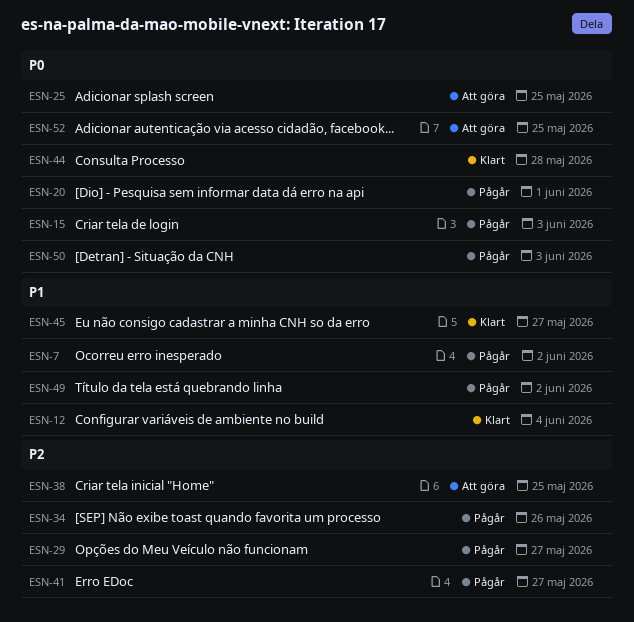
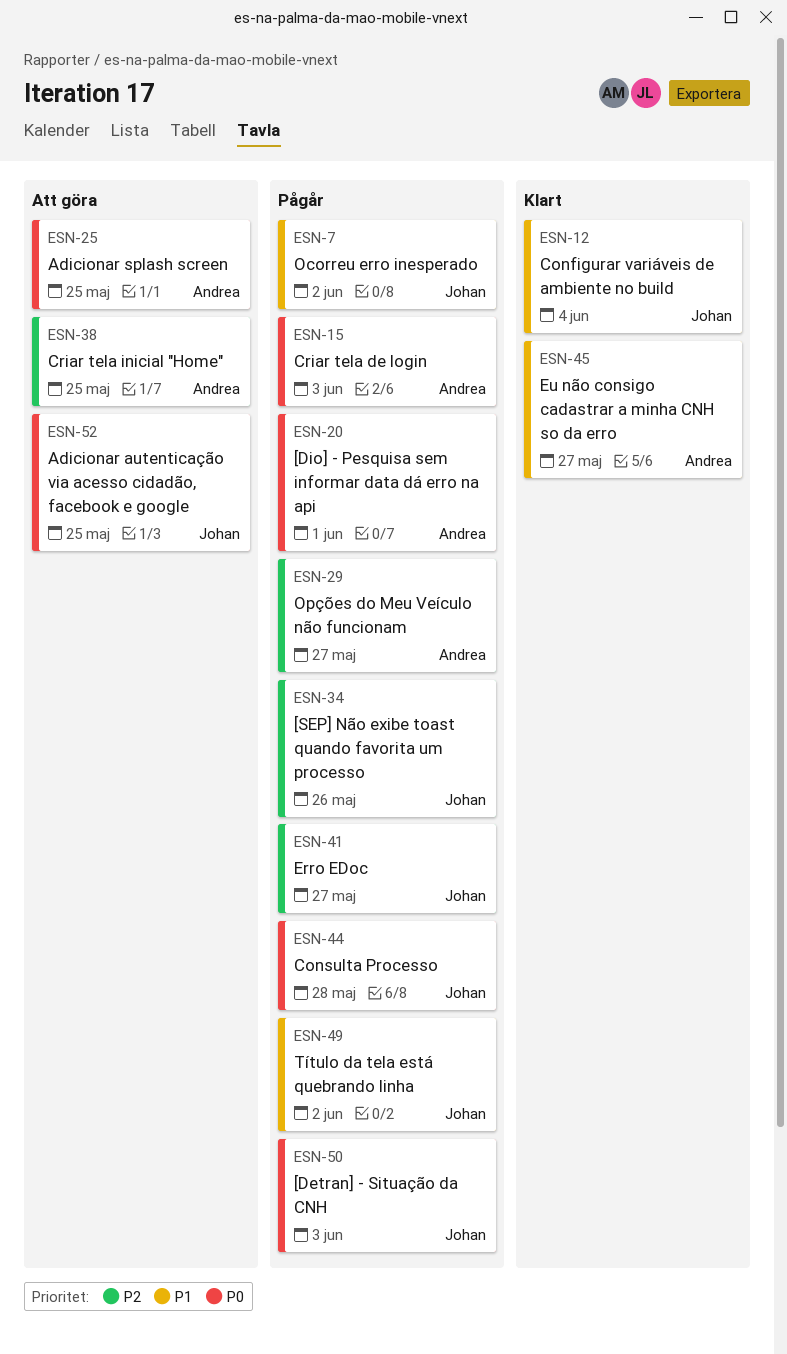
ESN-44, status: Klart -> Pågår

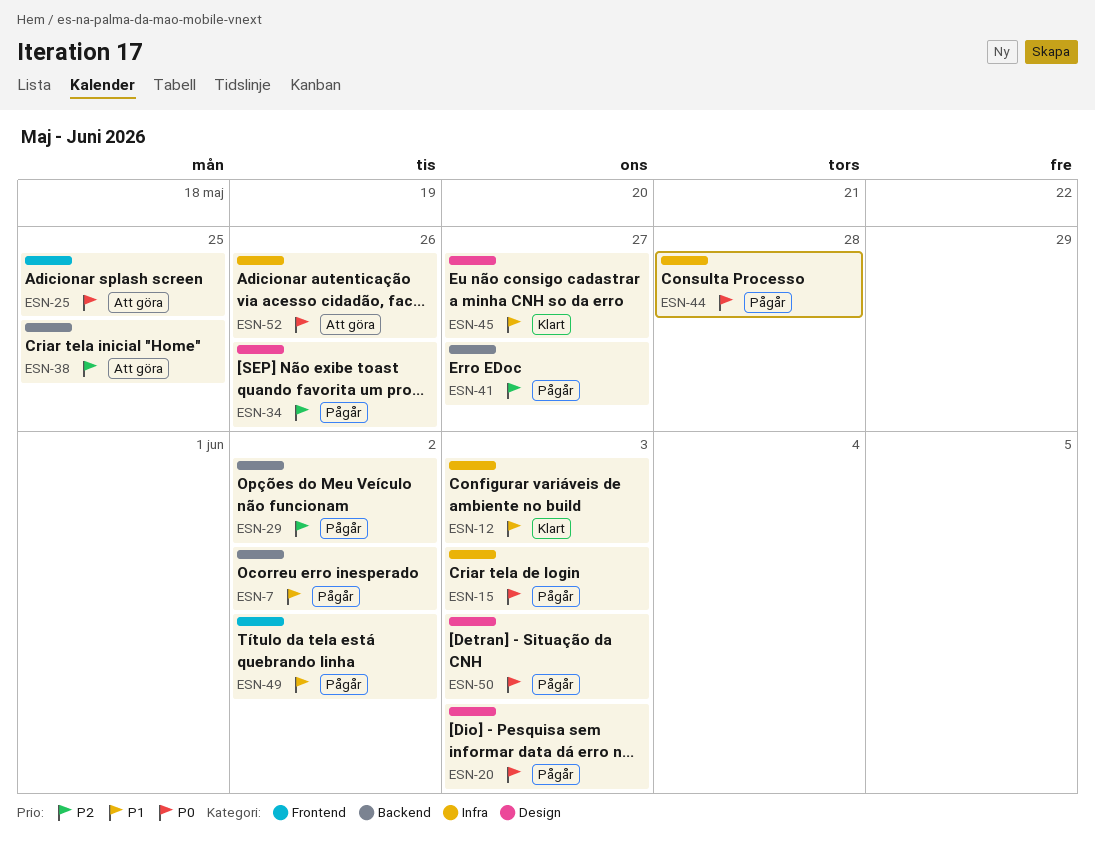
ESN-12, due: Jun 4 -> Jun 3
ESN-20, due: Jun 1 -> Jun 3
ESN-29, due: May 27 -> Jun 2
ESN-52, due: May 25 -> May 26

